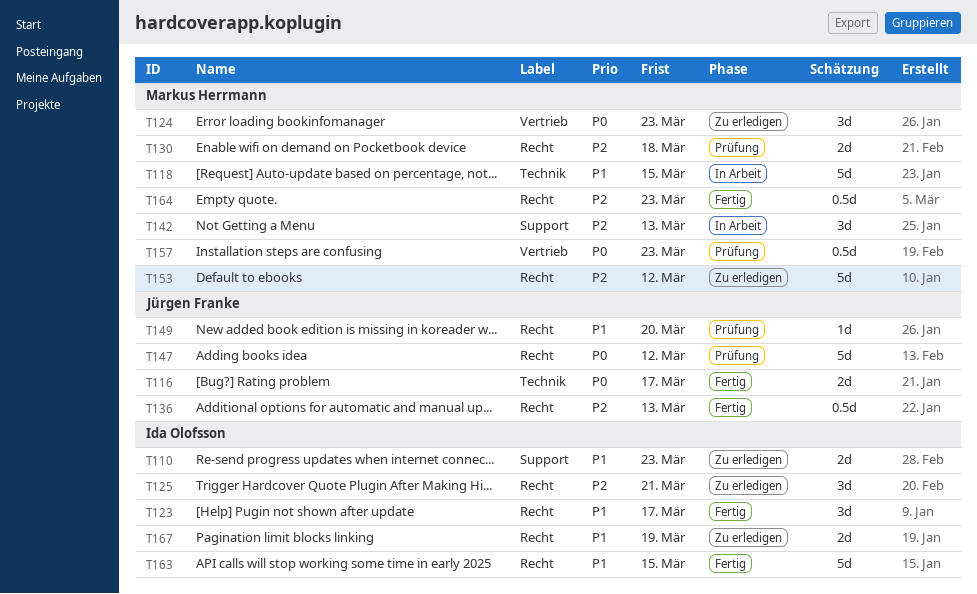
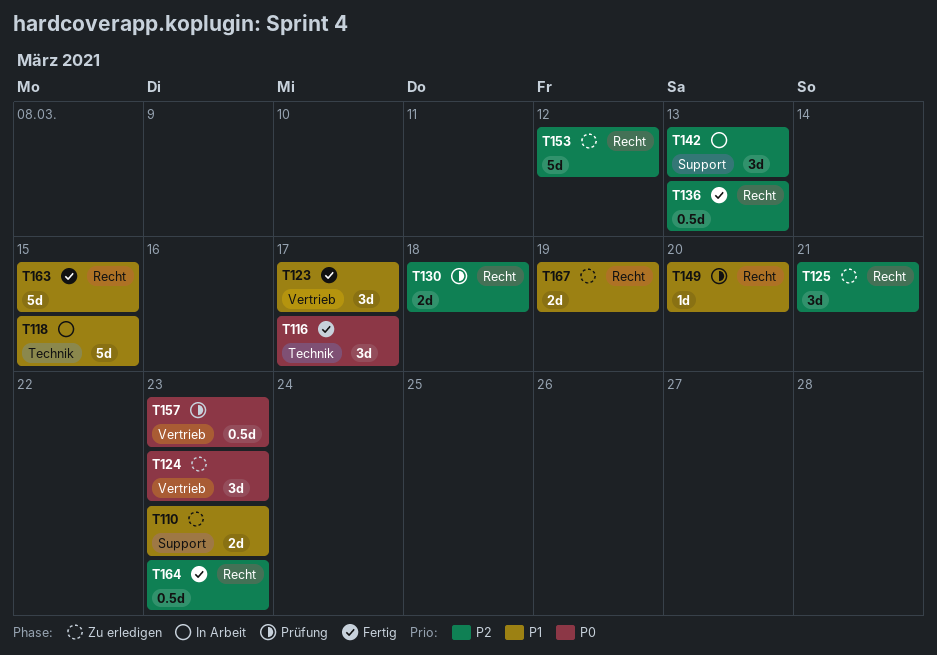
T116, estimate: 2d -> 3d
T123, label: Recht -> Vertrieb
T147: present -> none

